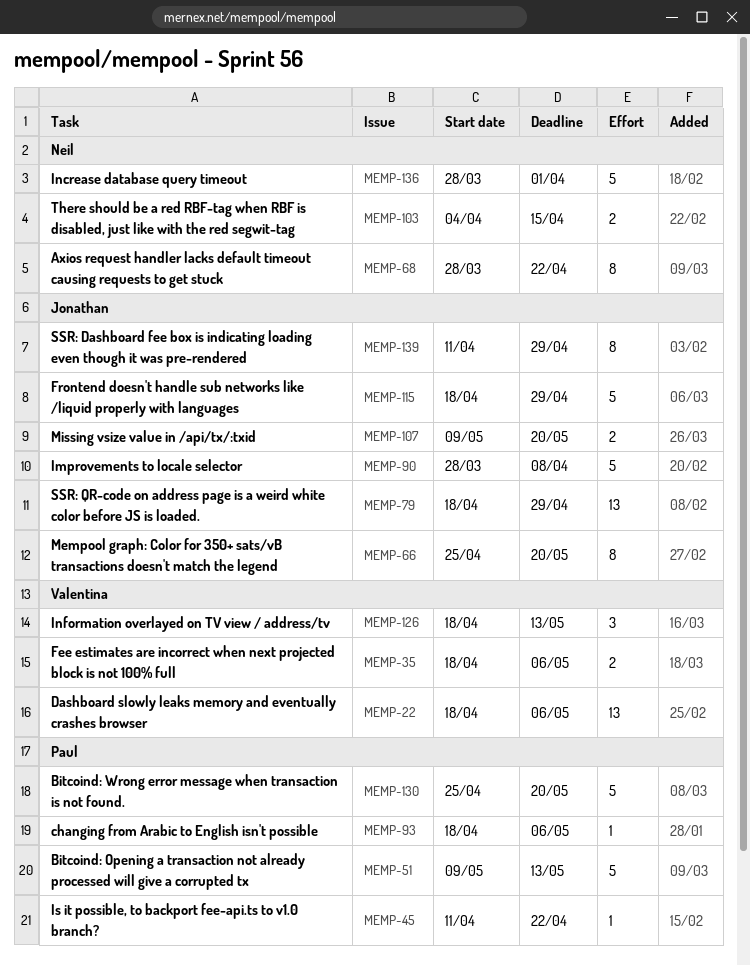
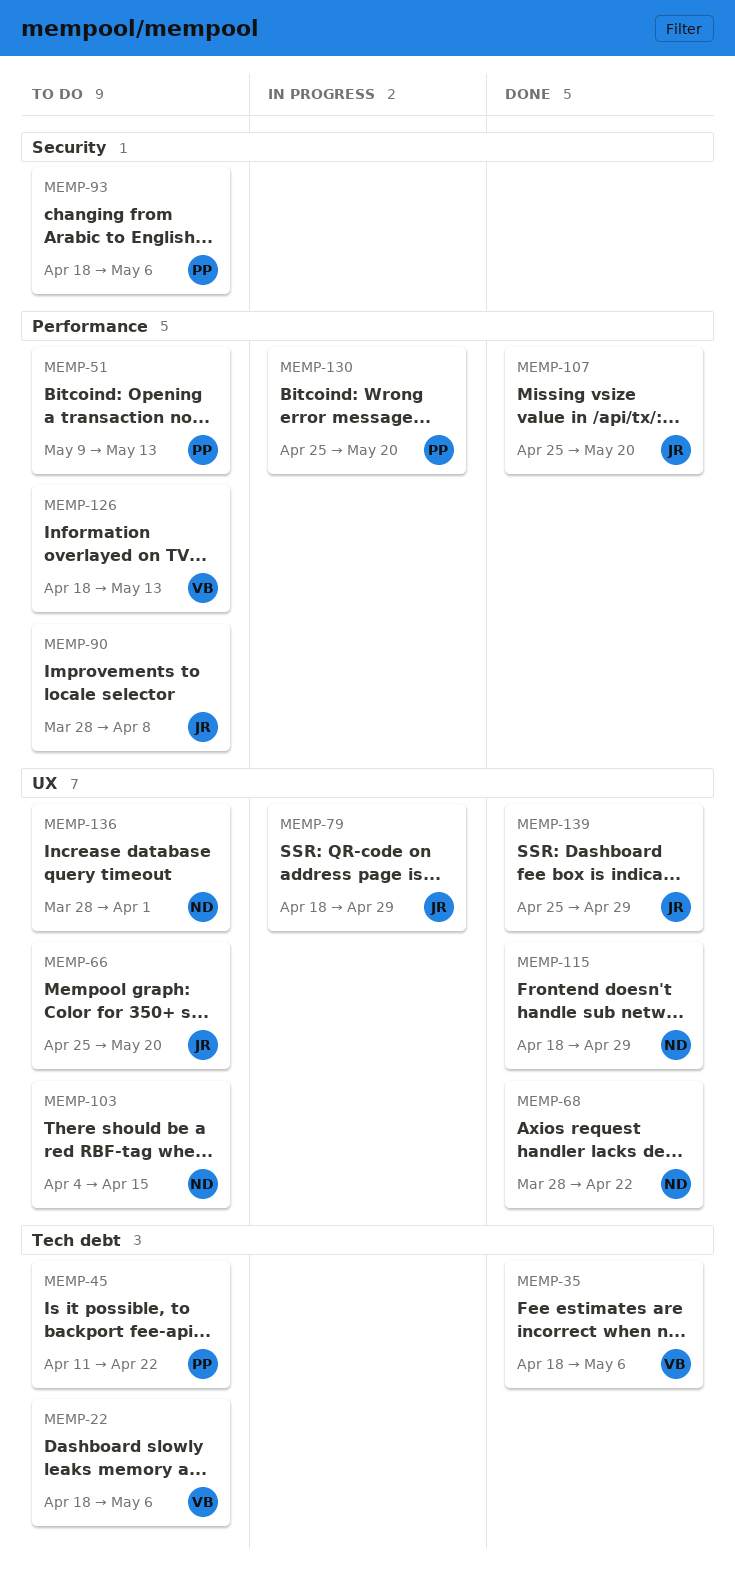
MEMP-107, start: May 9 -> Apr 25
MEMP-115, owner: Jonathan -> Neil
MEMP-139, start: Apr 11 -> Apr 25

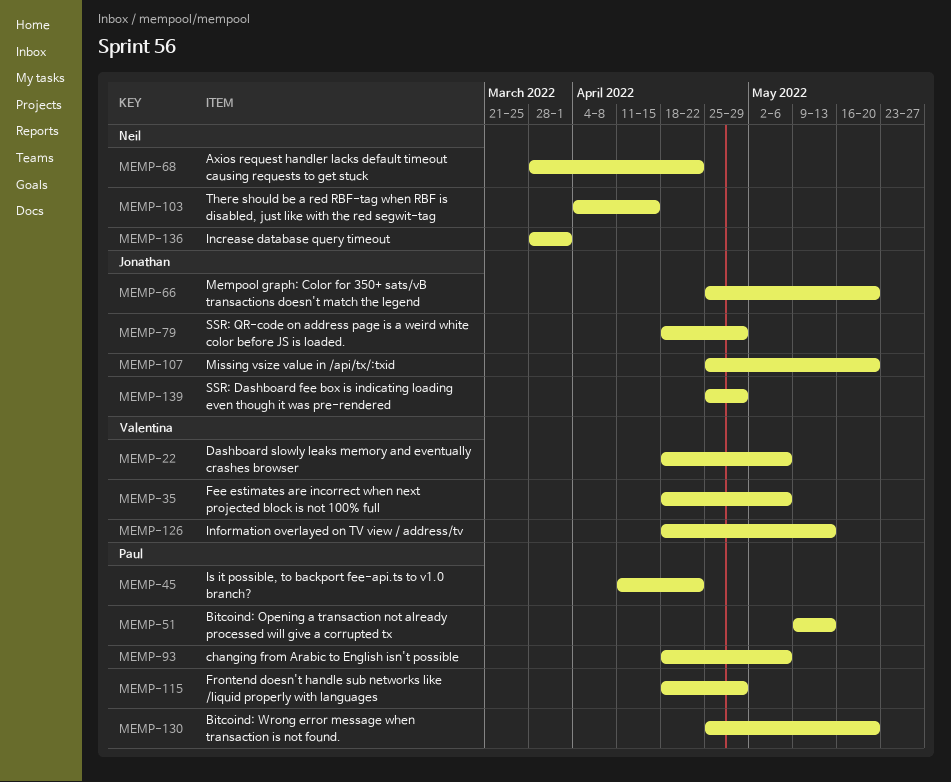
MEMP-90: present -> none
MEMP-115, owner: Neil -> Paul

